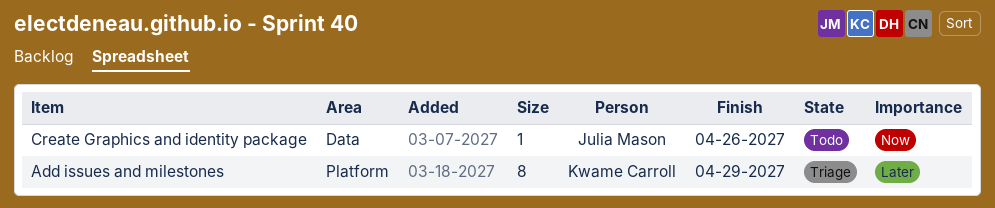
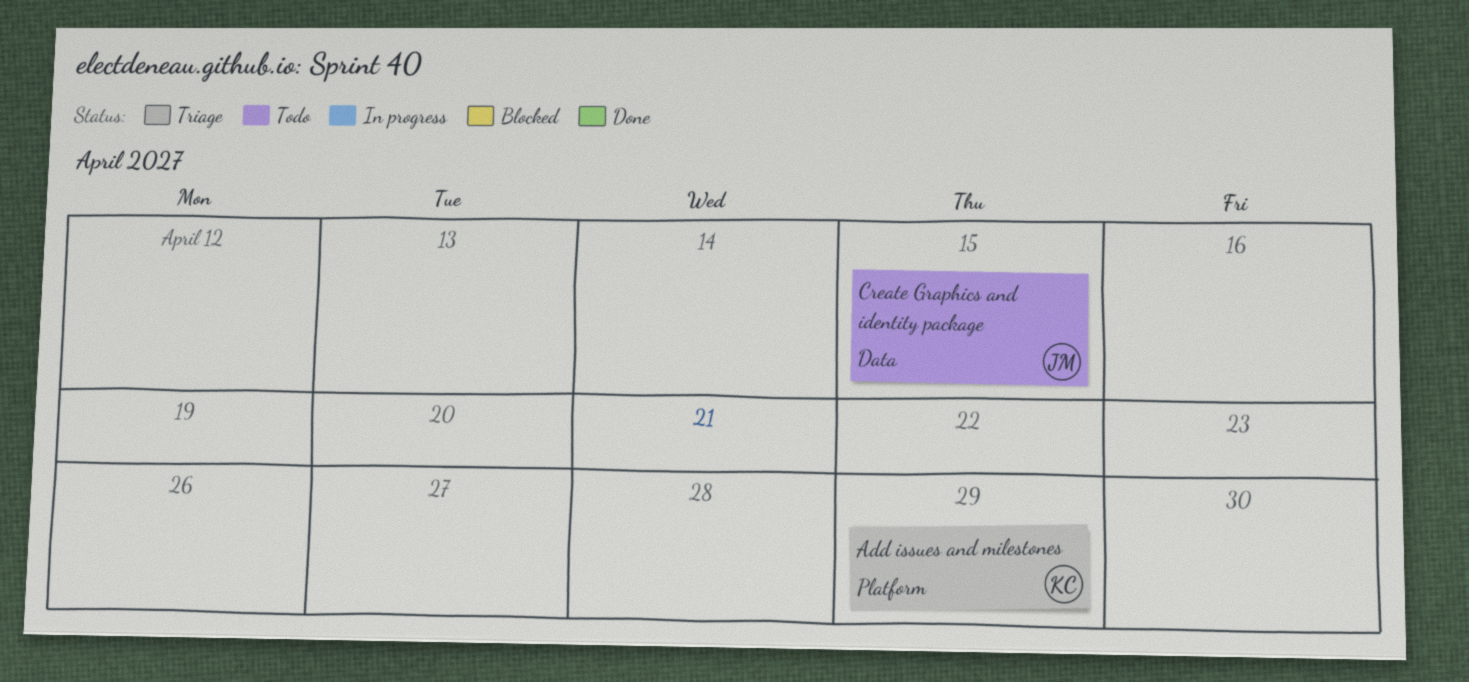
Create Graphics and identity package, due: Apr 26 -> Apr 15

